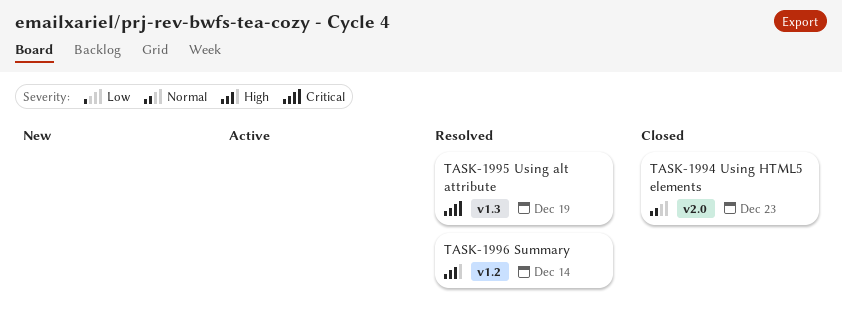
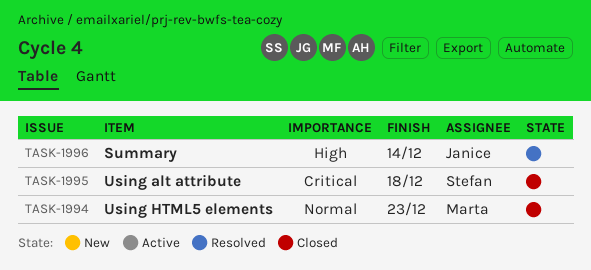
TASK-1995, status: Resolved -> Closed
TASK-1995, due: Dec 19 -> Dec 18

